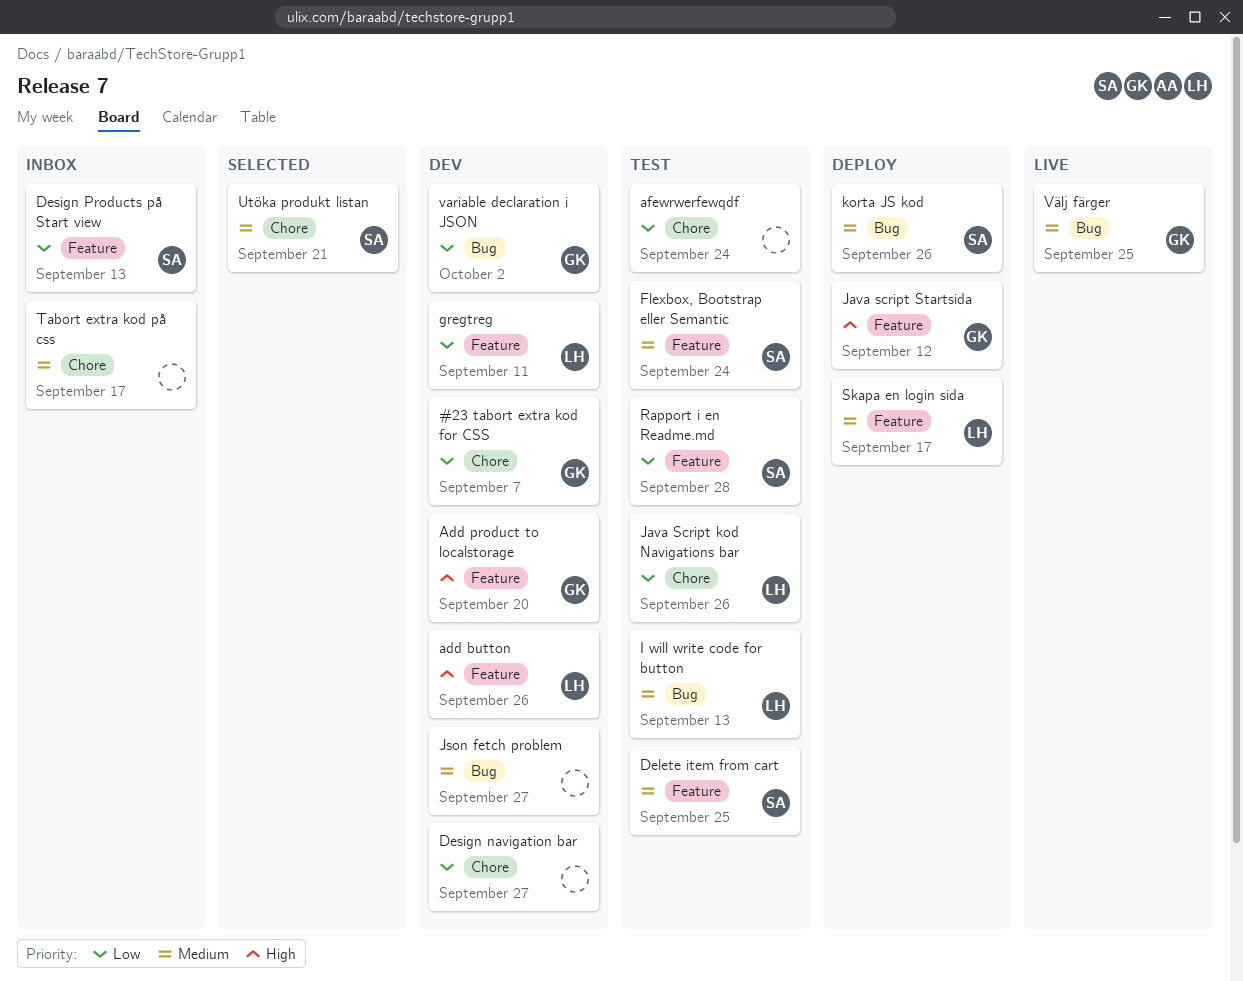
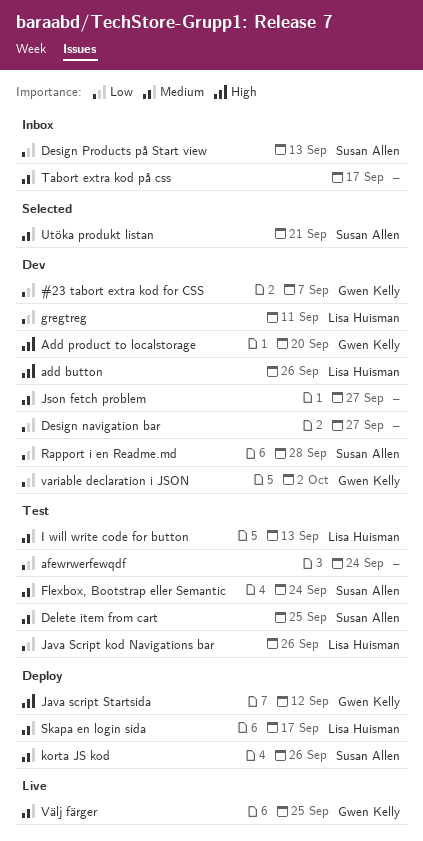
Rapport i en Readme.md, status: Test -> Dev

